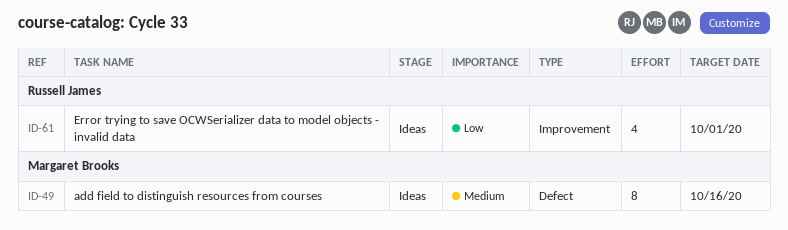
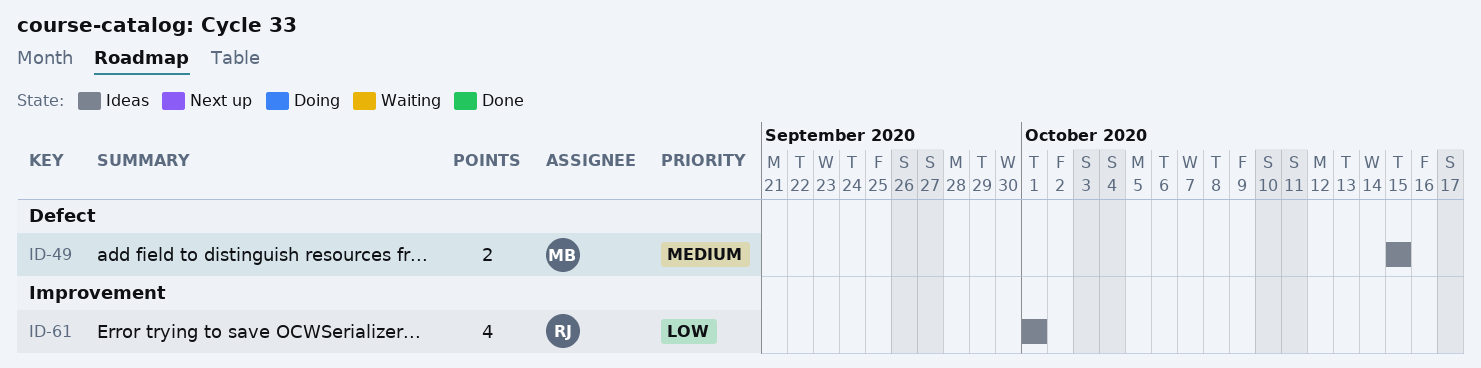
ID-49, estimate: 8 -> 2
ID-49, due: Oct 16 -> Oct 15

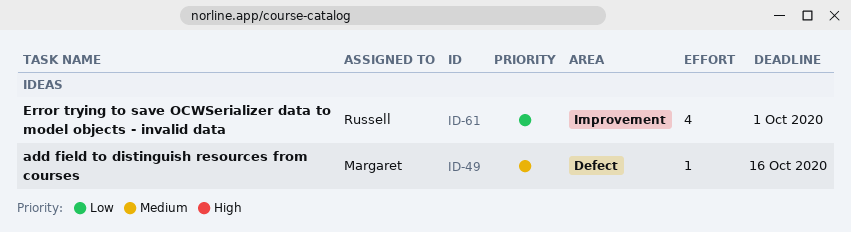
ID-49, estimate: 2 -> 1
ID-49, due: Oct 15 -> Oct 16

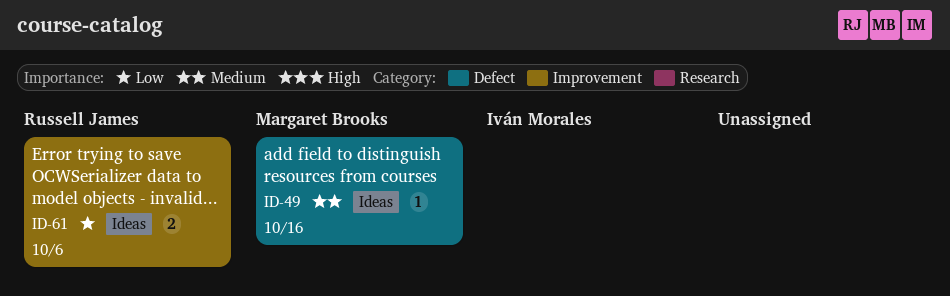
ID-61, estimate: 4 -> 2
ID-61, due: Oct 1 -> Oct 6

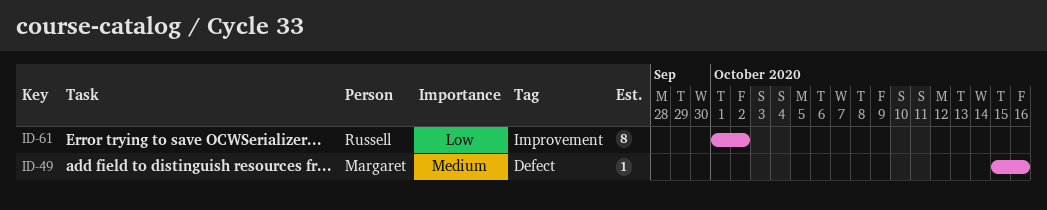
ID-61, estimate: 2 -> 8
ID-61, due: Oct 6 -> Oct 2

